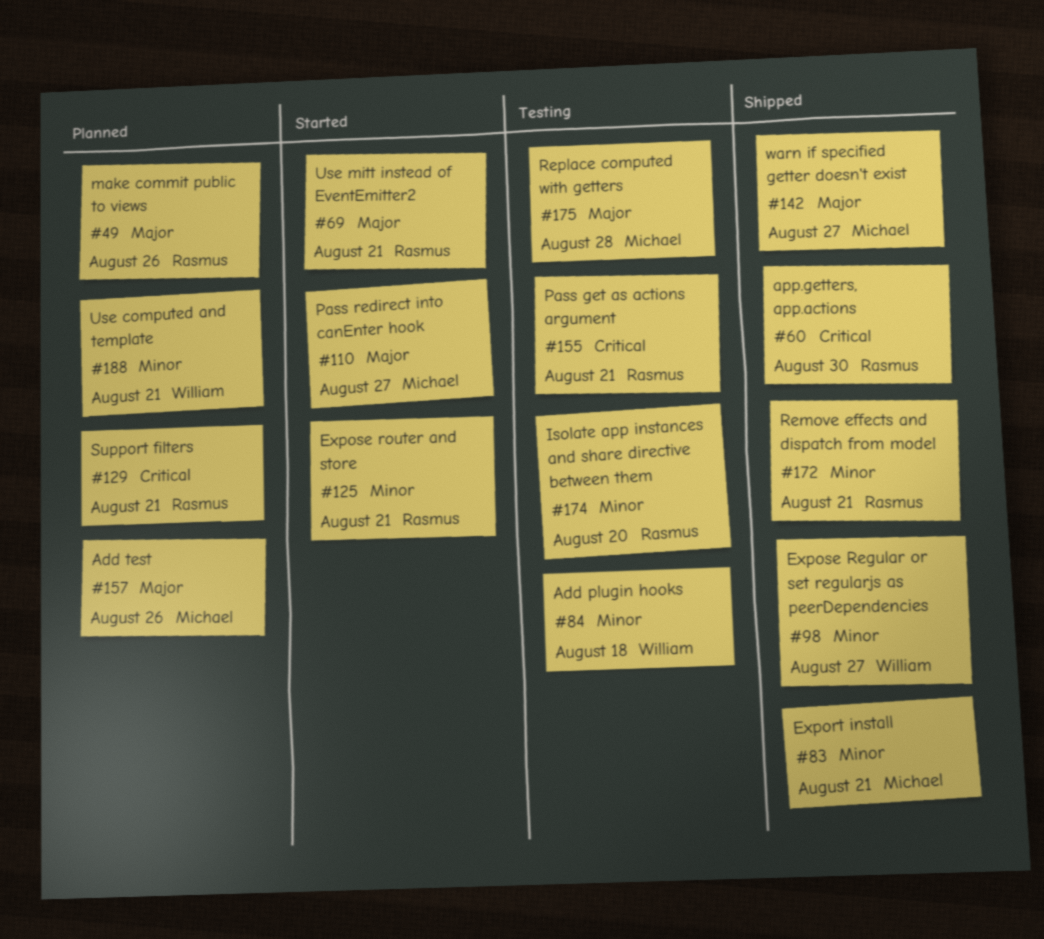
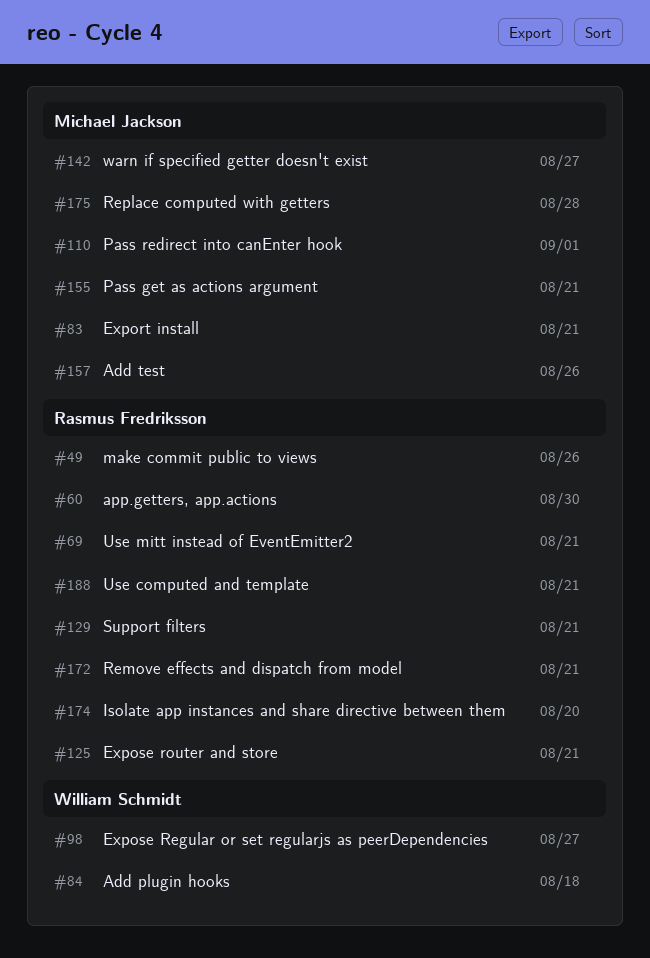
#110, due: Aug 27 -> Sep 1
#155, owner: Rasmus Fredriksson -> Michael Jackson
#188, owner: William Schmidt -> Rasmus Fredriksson

